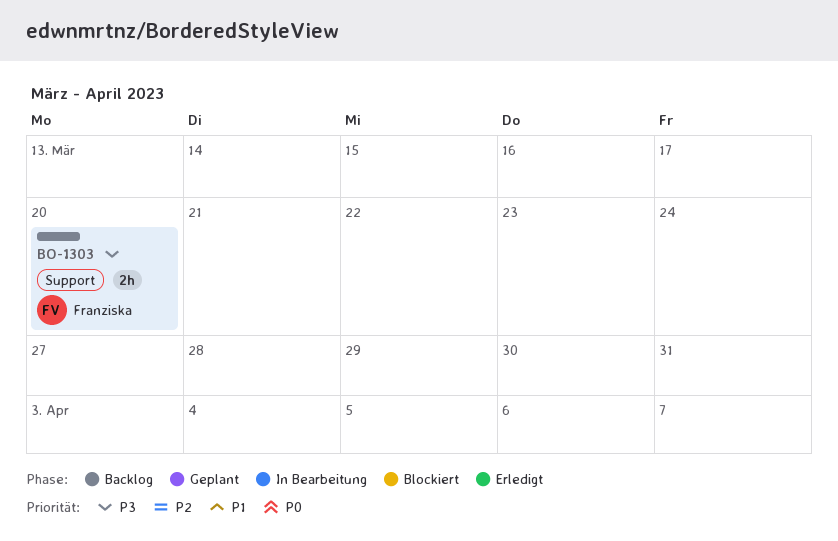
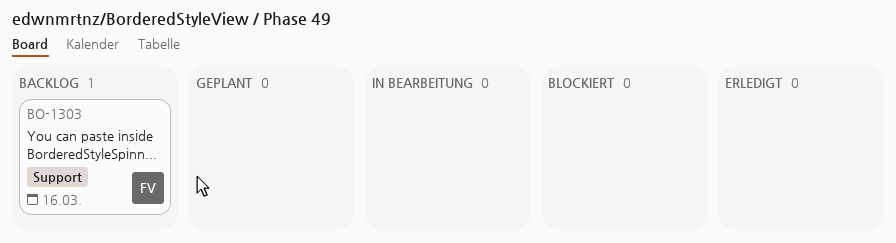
BO-1303, due: Mar 20 -> Mar 16

